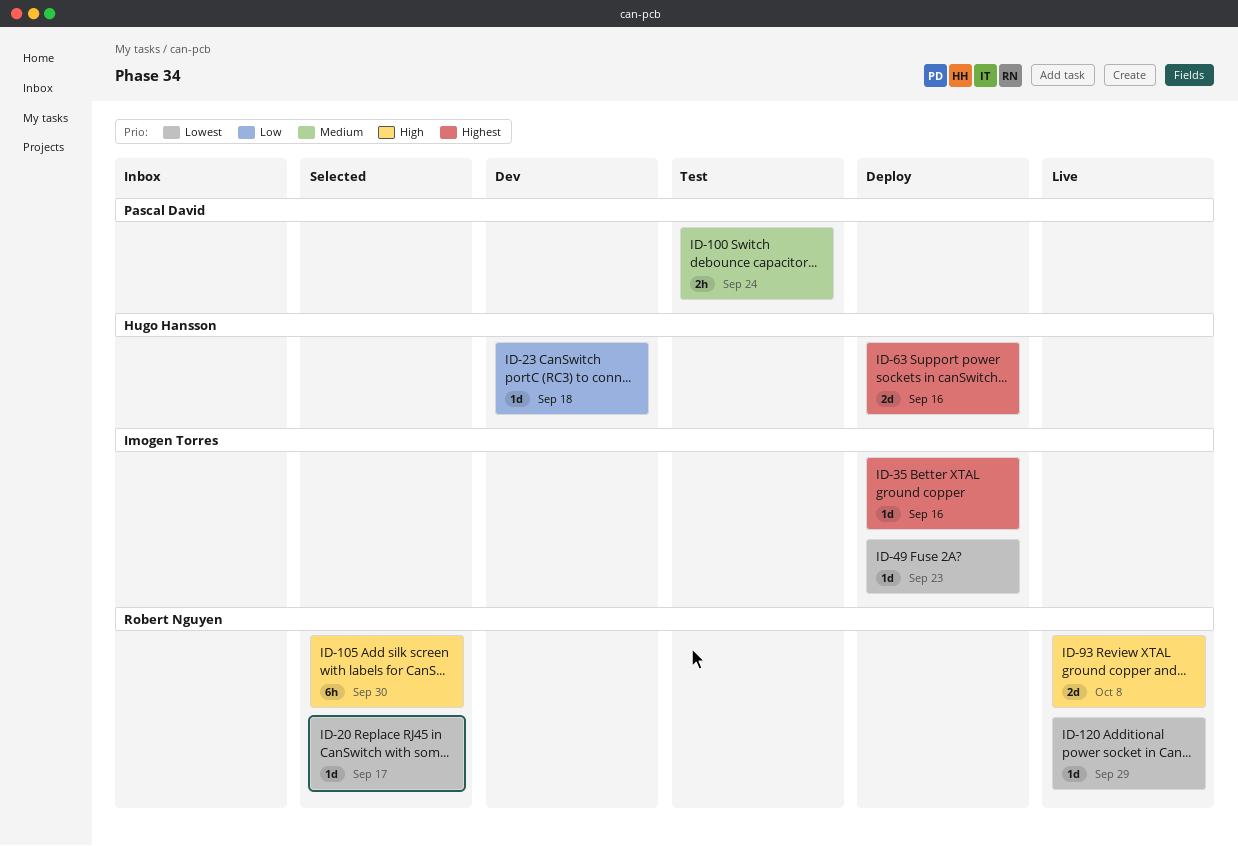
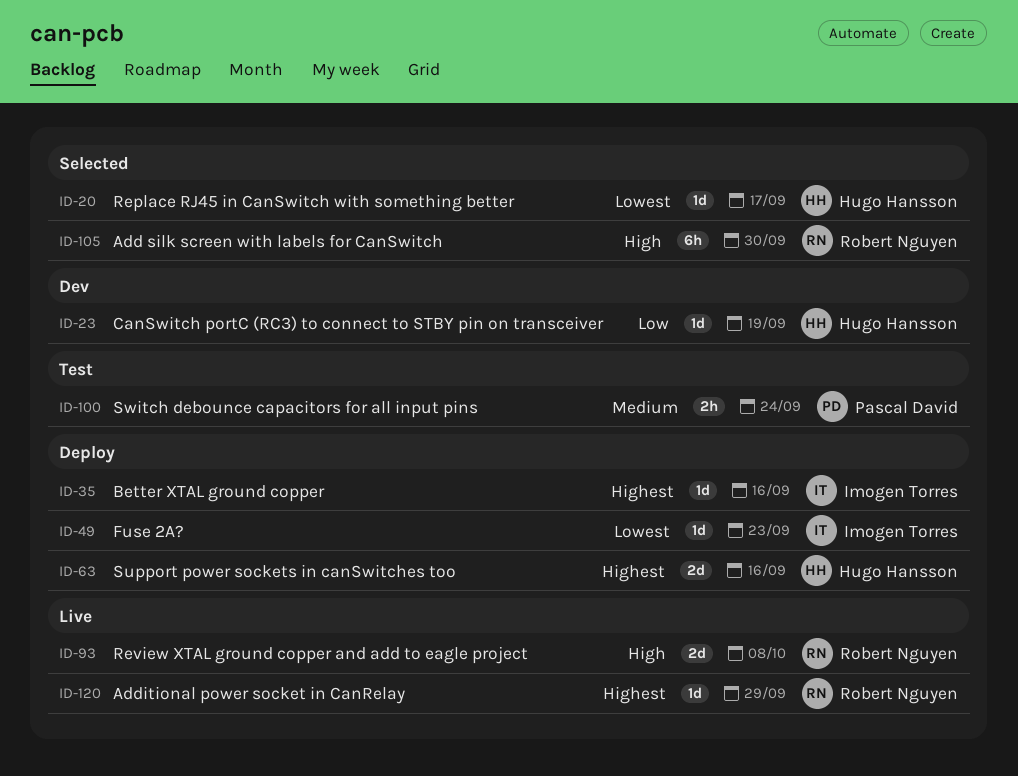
ID-20, owner: Robert Nguyen -> Hugo Hansson
ID-23, due: Sep 18 -> Sep 19
ID-120, priority: Lowest -> Highest

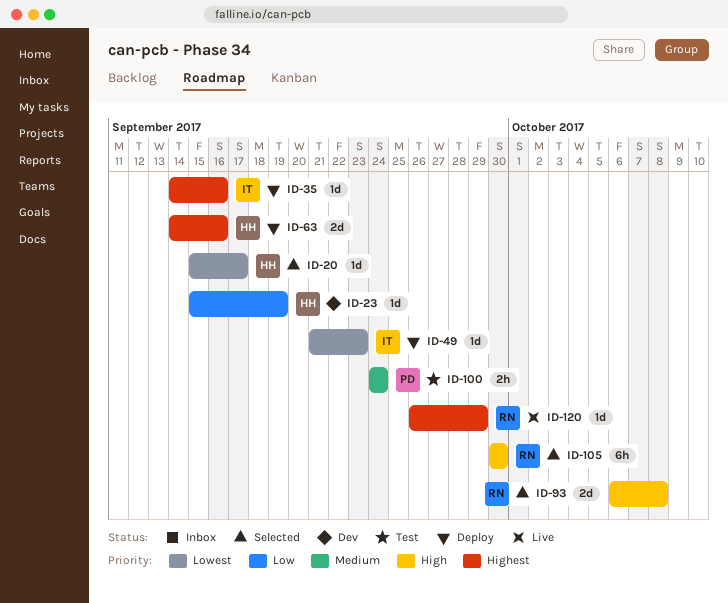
ID-93, status: Live -> Selected

